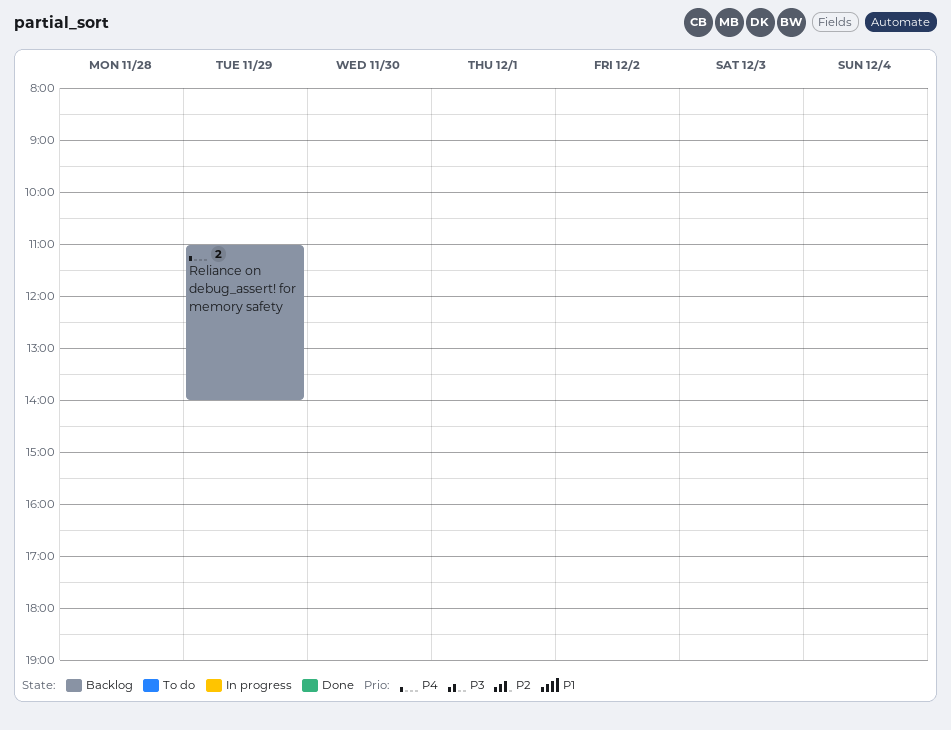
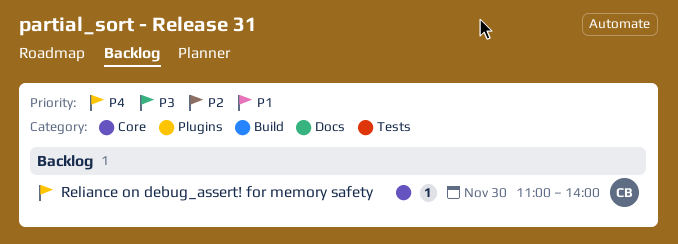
Reliance on debug_assert! for memory safety, estimate: 2 -> 1
Reliance on debug_assert! for memory safety, day: Nov 29 -> Nov 30

